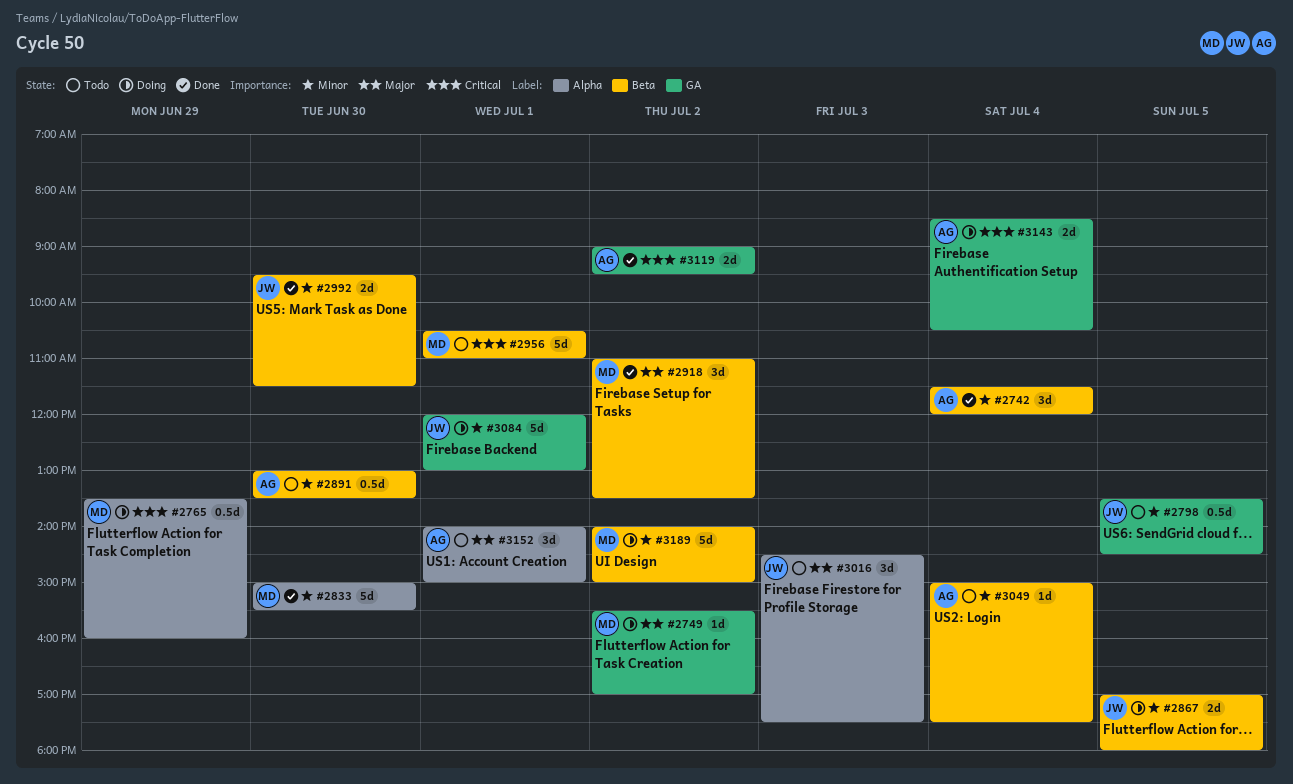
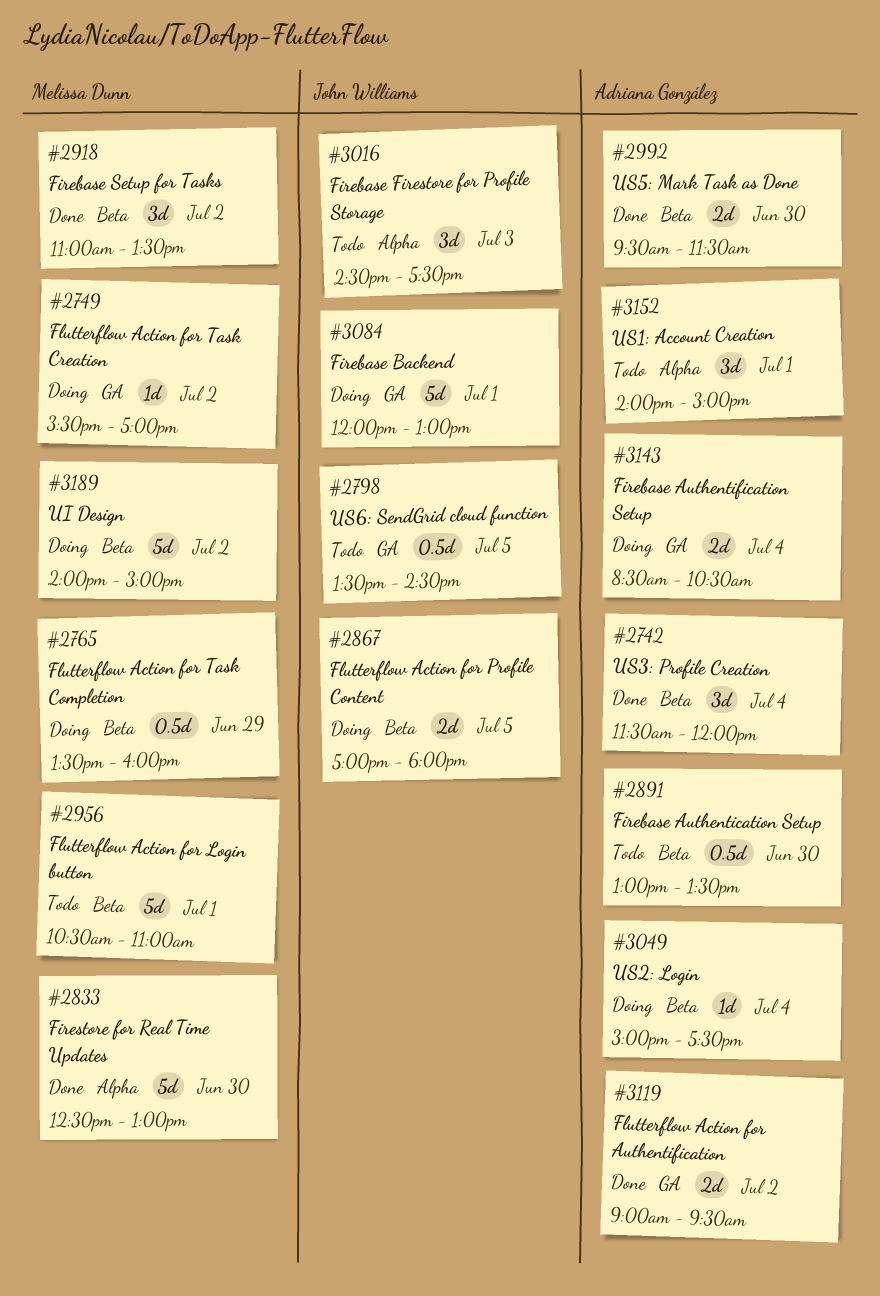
#2765, label: Alpha -> Beta
#2833, begins: 15:00 -> 12:30
#2833, ends: 15:30 -> 13:00
#2992, owner: John Williams -> Adriana González
#3049, status: Todo -> Doing

